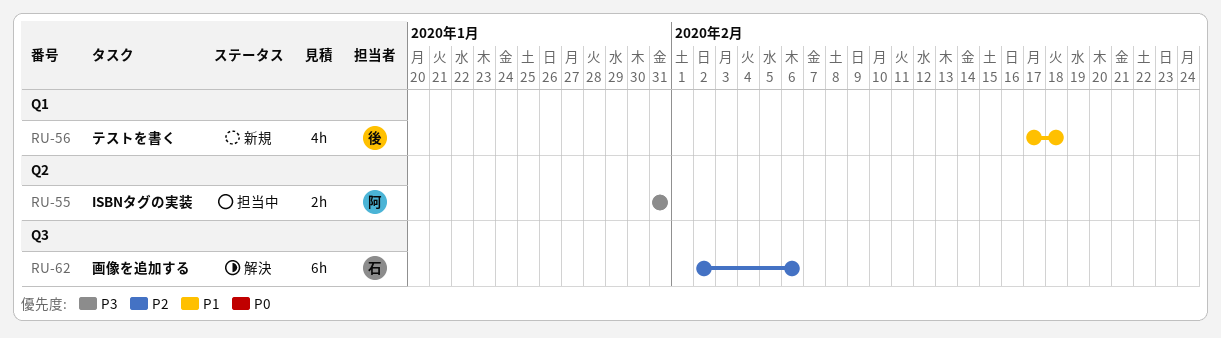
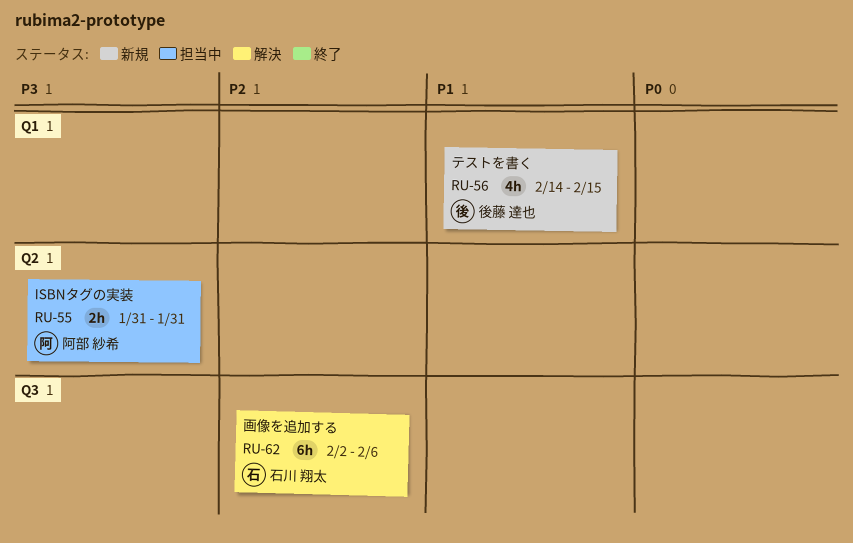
RU-56, start: Feb 17 -> Feb 14
RU-56, due: Feb 18 -> Feb 15

